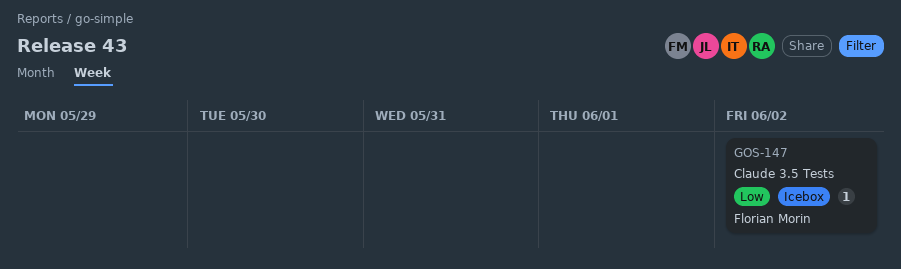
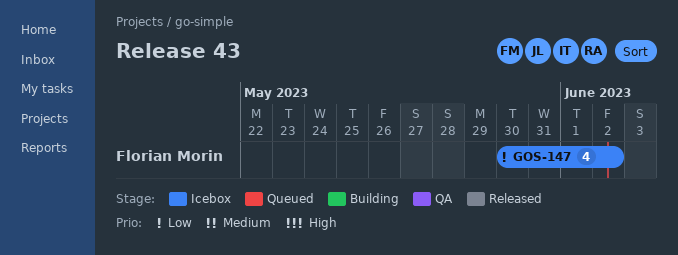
GOS-147, estimate: 1 -> 4

